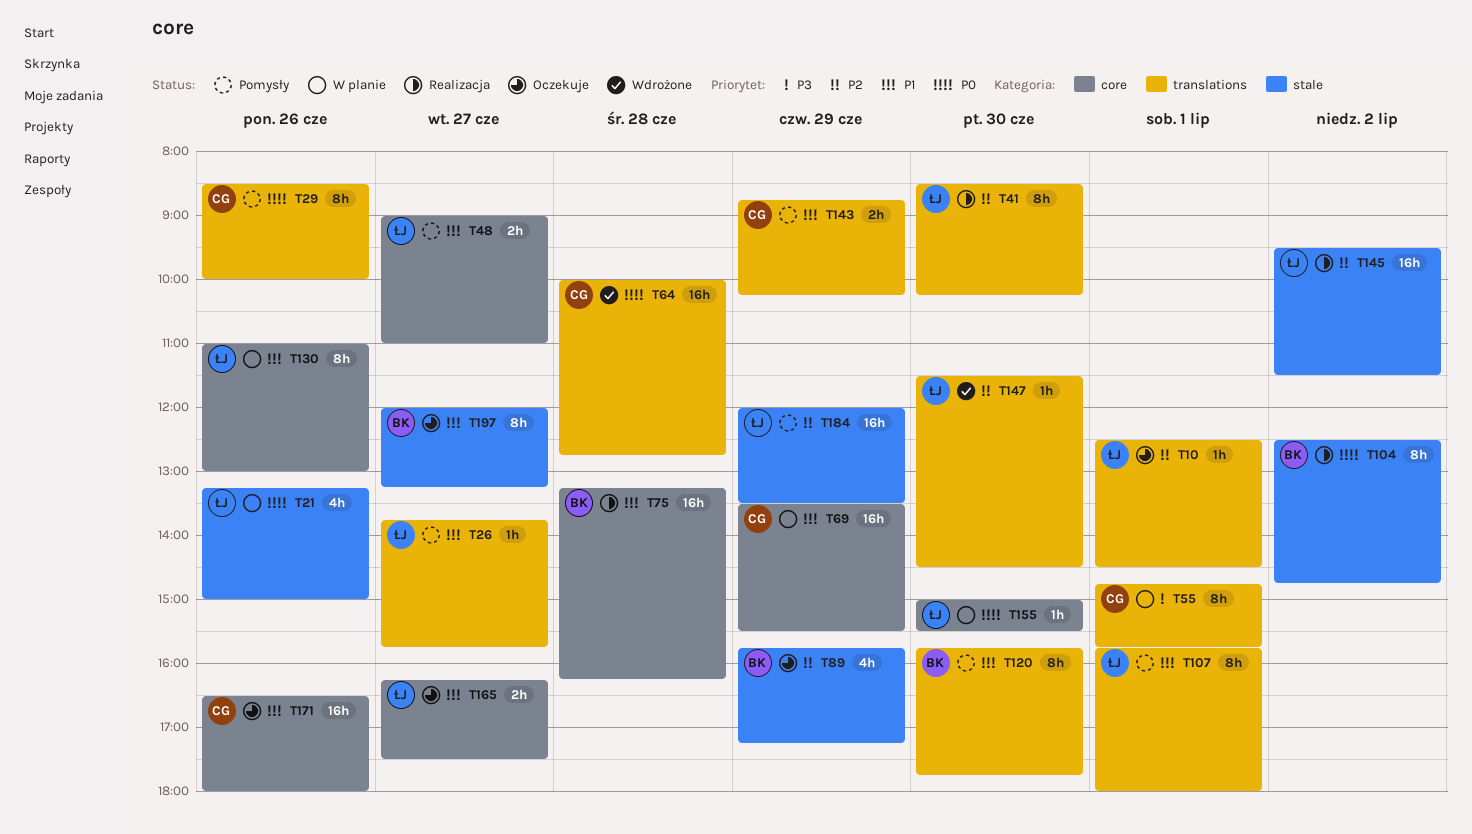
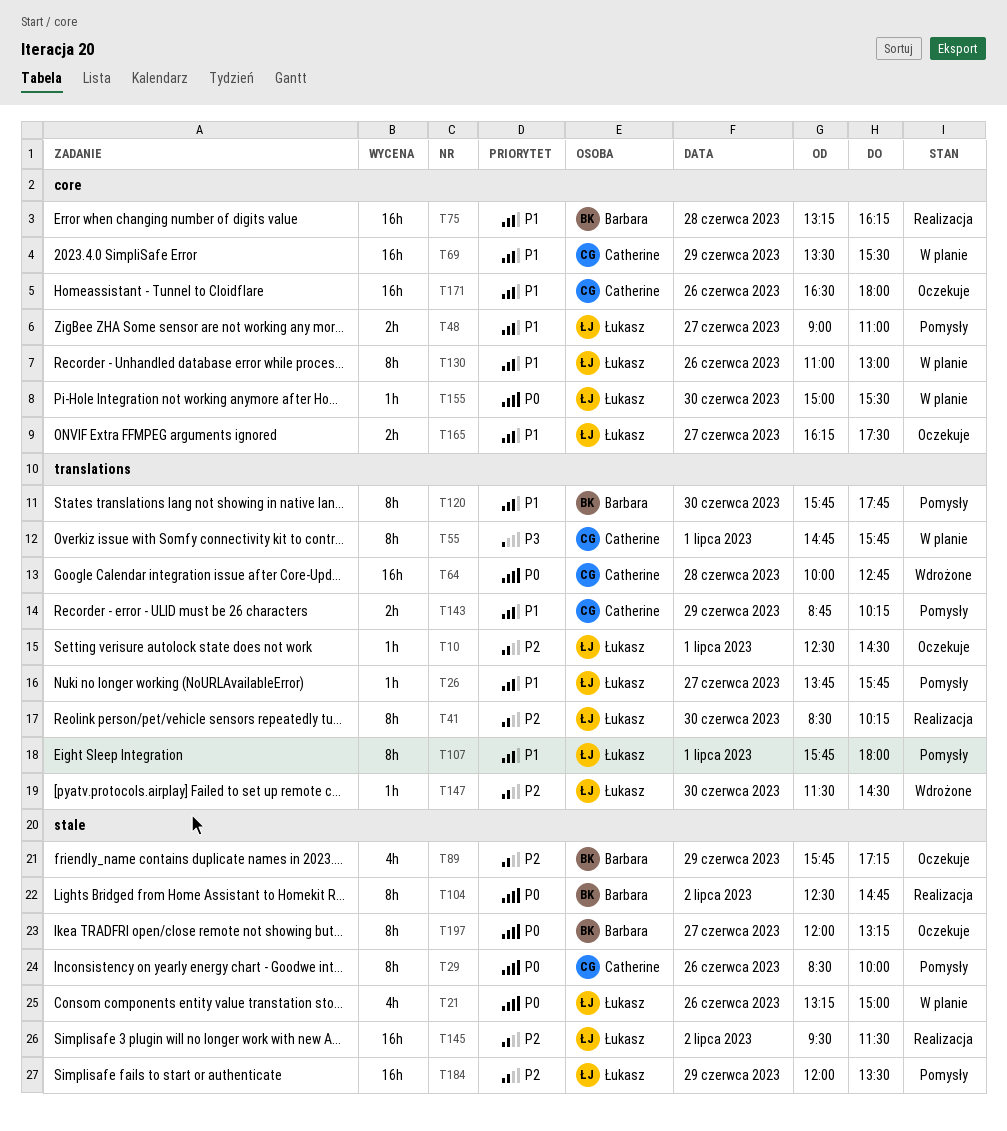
T29, label: translations -> stale
T197, priority: P1 -> P0

